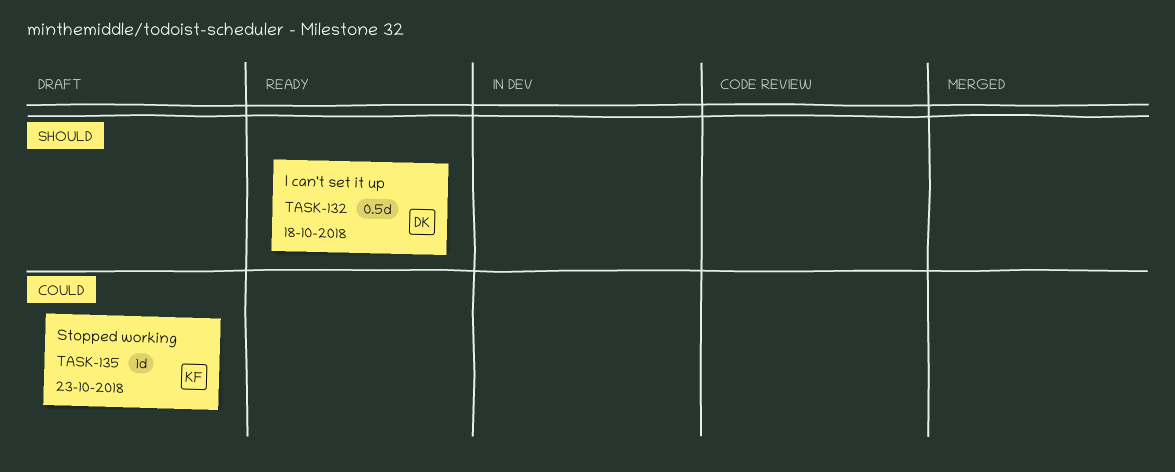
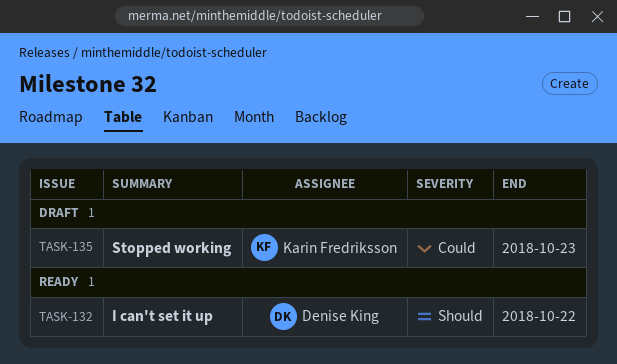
TASK-132, due: Oct 18 -> Oct 22

